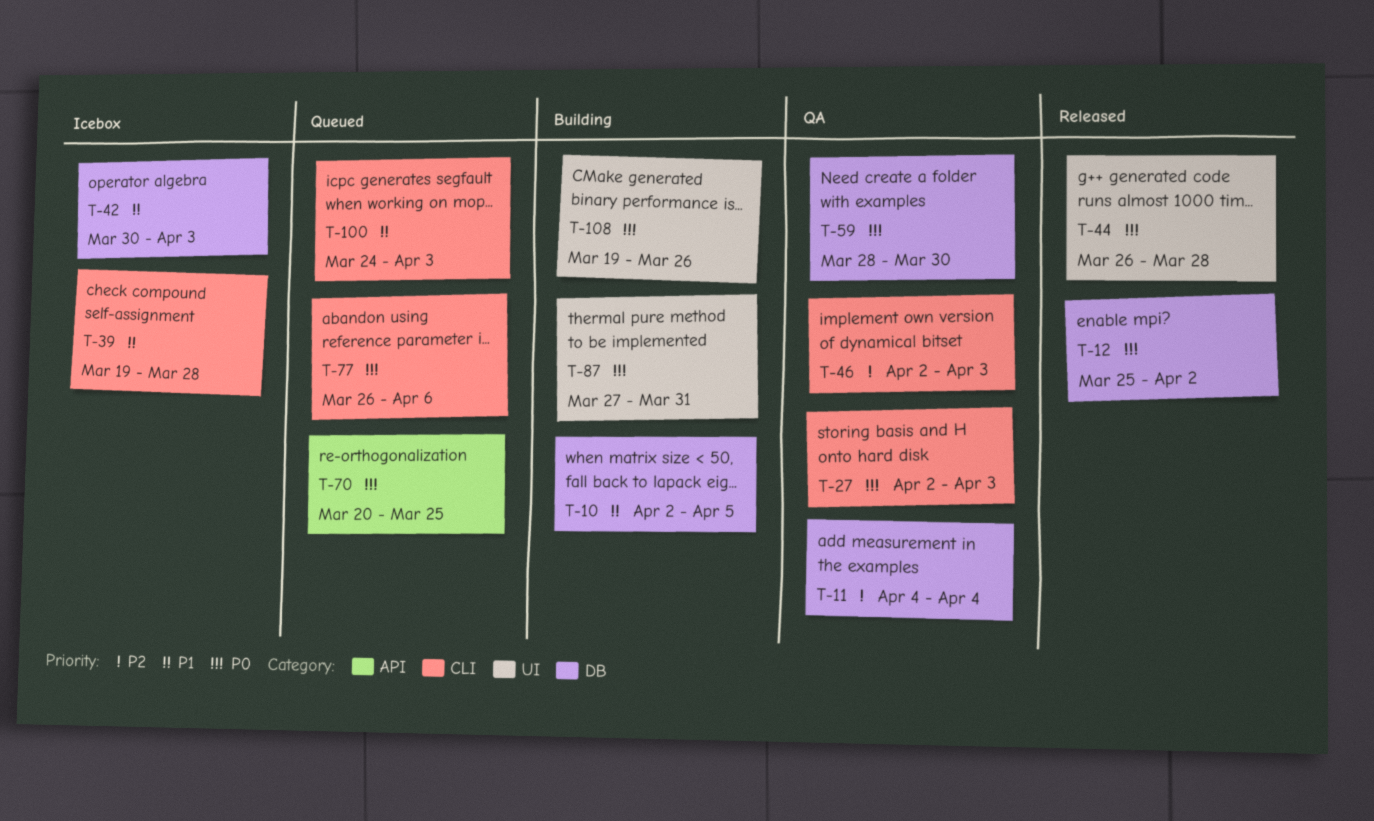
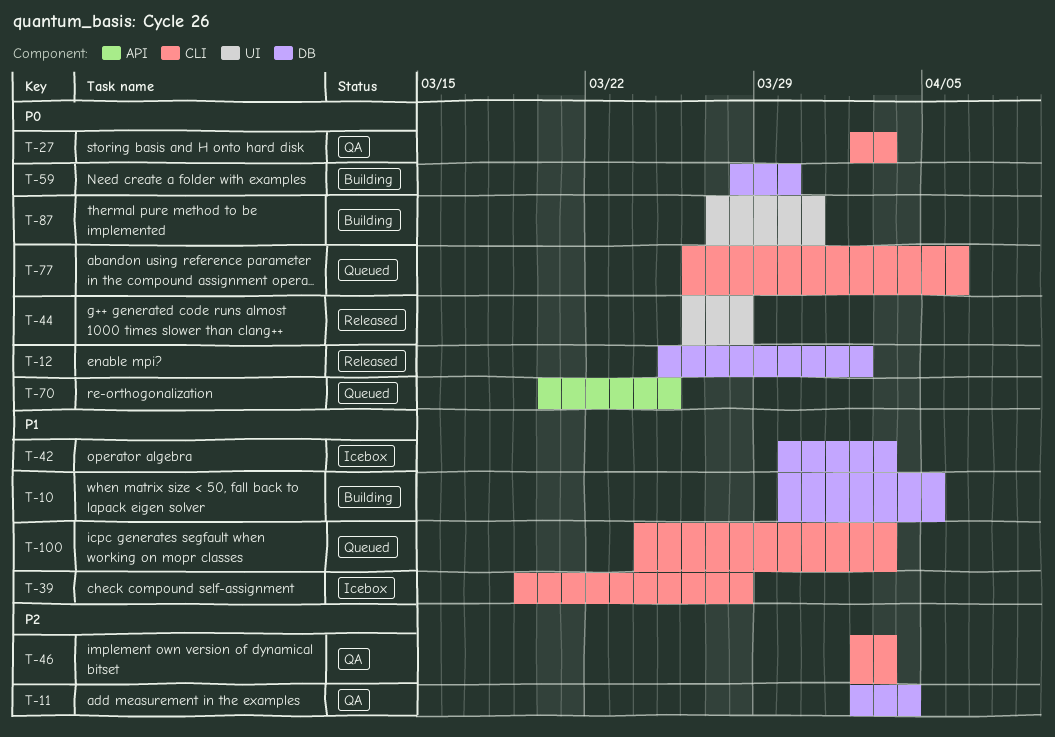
T-10, start: Apr 2 -> Mar 30
T-11, start: Apr 4 -> Apr 2
T-59, status: QA -> Building
T-108: present -> none

